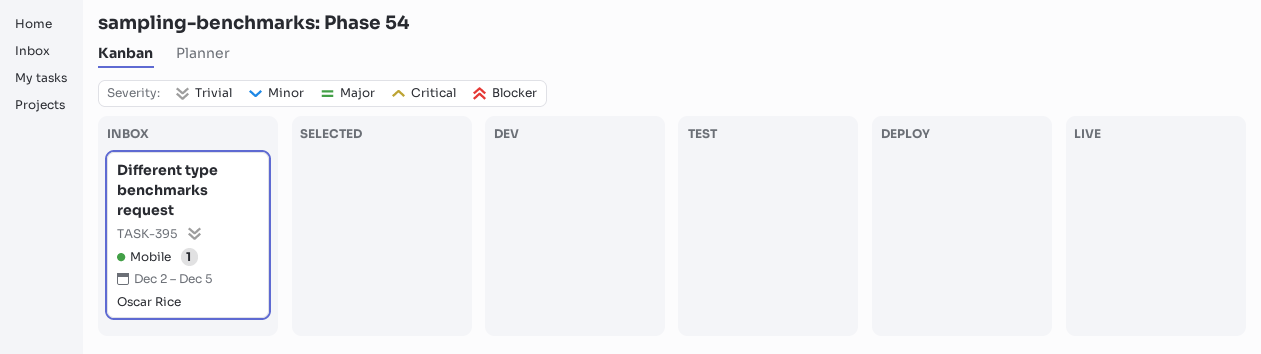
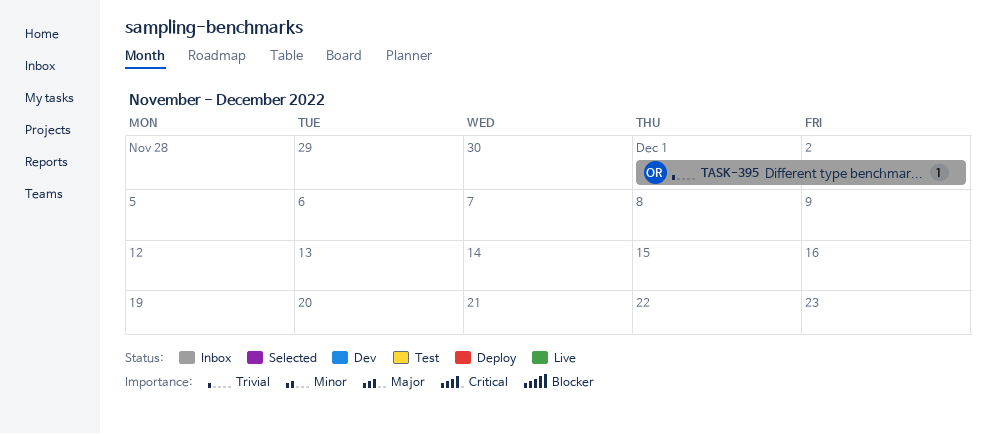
TASK-395, start: Dec 2 -> Dec 1
TASK-395, due: Dec 5 -> Dec 2

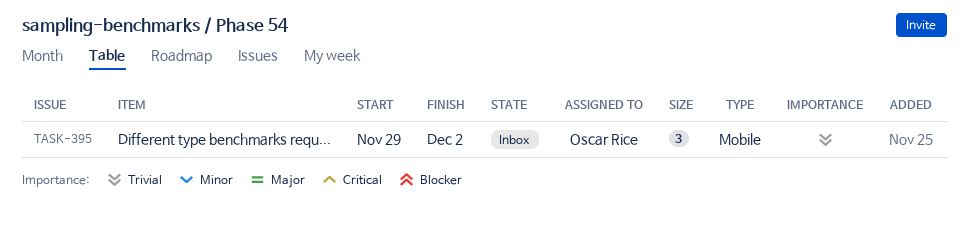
TASK-395, estimate: 1 -> 3
TASK-395, start: Dec 1 -> Nov 29

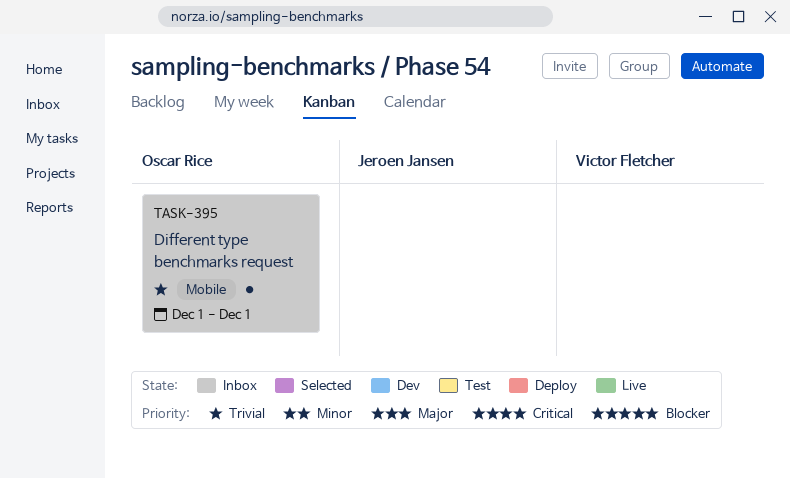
TASK-395, estimate: 3 -> 1
TASK-395, start: Nov 29 -> Dec 1
TASK-395, due: Dec 2 -> Dec 1

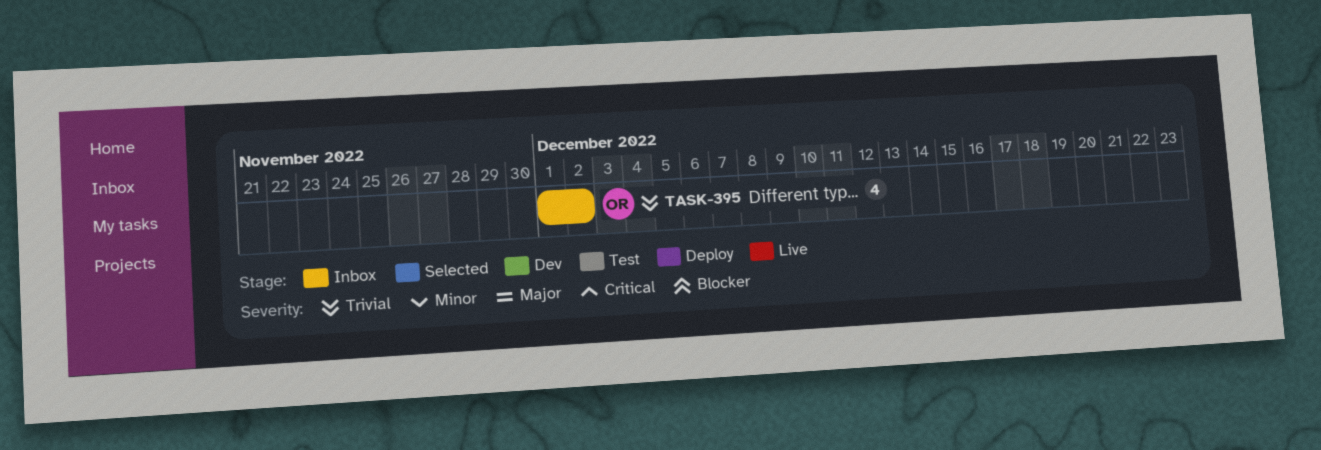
TASK-395, estimate: 1 -> 4
TASK-395, due: Dec 1 -> Dec 2

